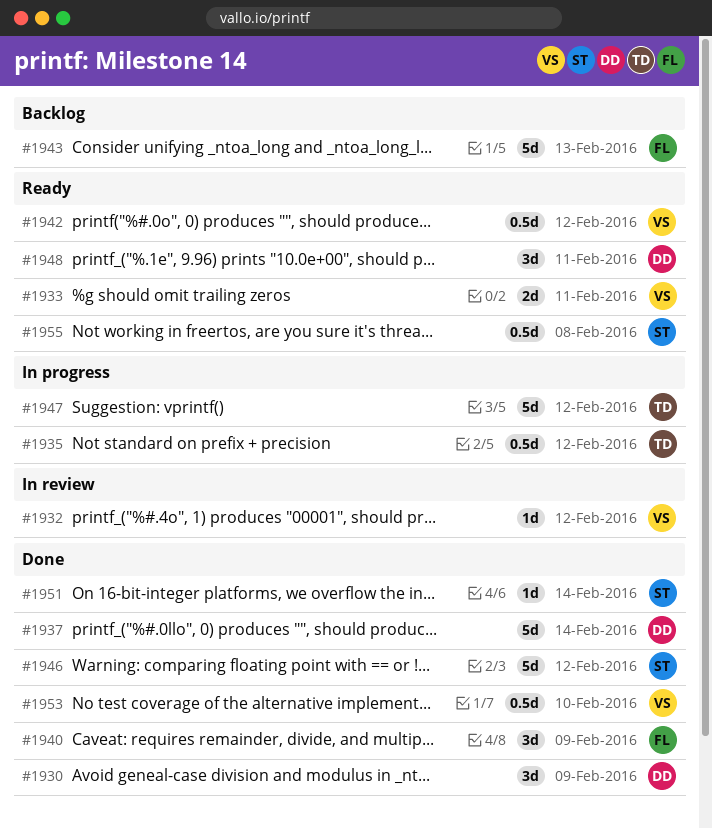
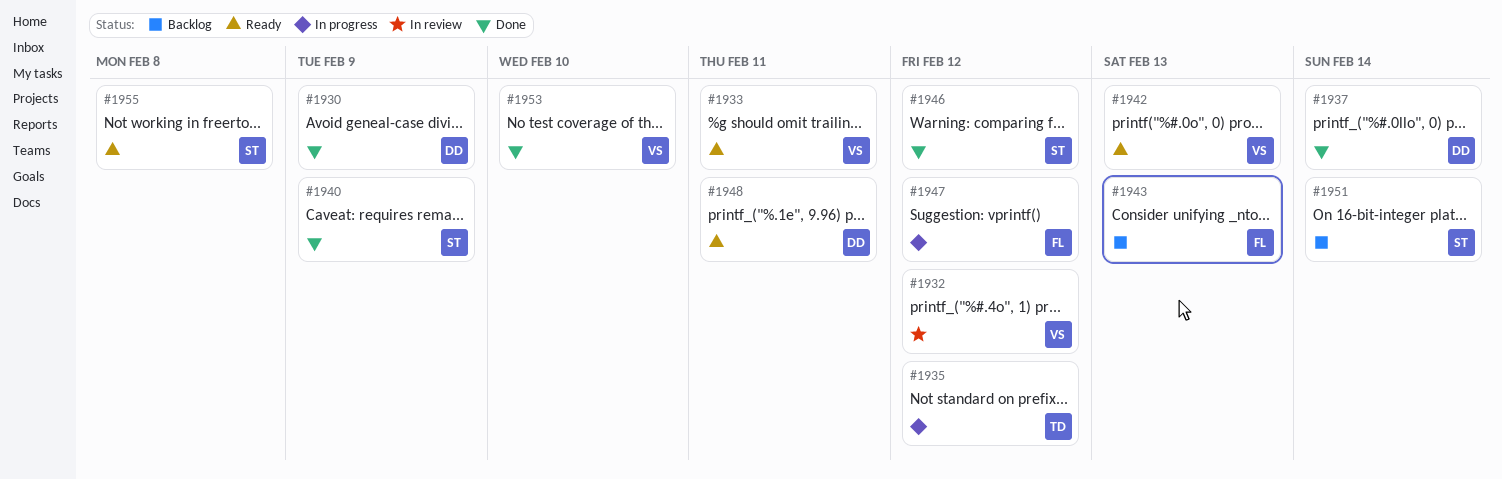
#1940, owner: FL -> ST
#1942, due: Feb 12 -> Feb 13
#1947, owner: TD -> FL
#1951, status: Done -> Backlog

